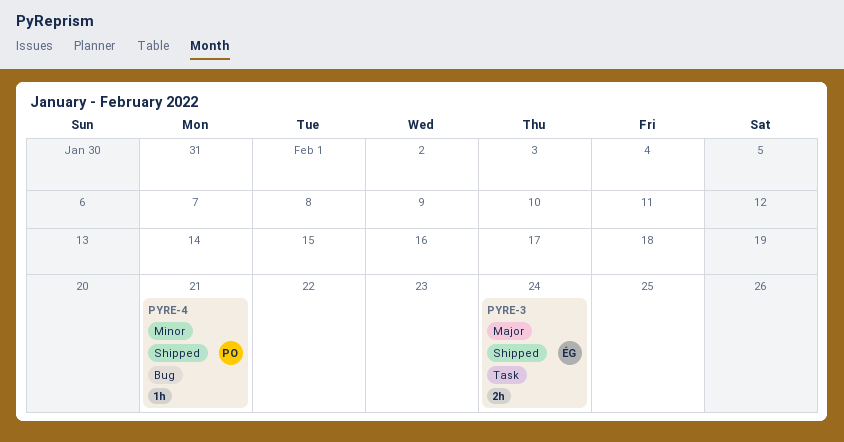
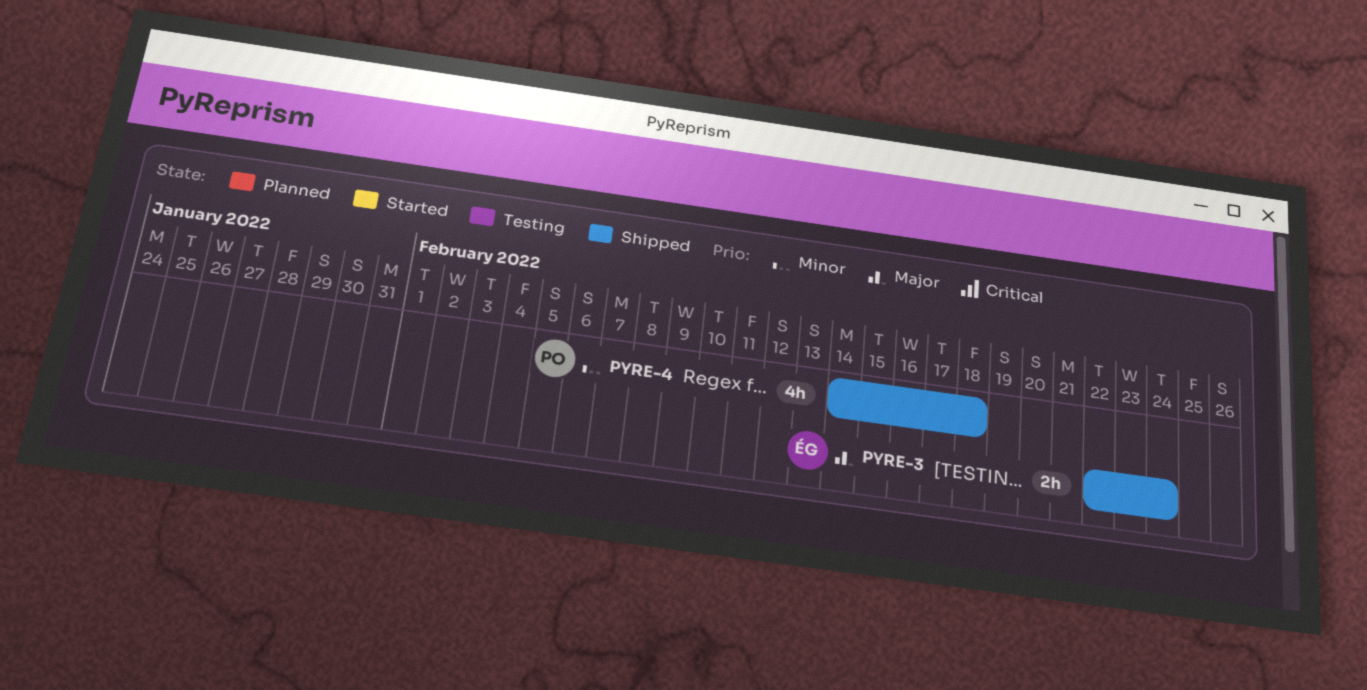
PYRE-4, estimate: 1h -> 4h
PYRE-4, due: Feb 21 -> Feb 18

